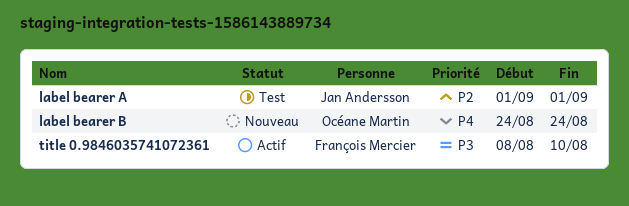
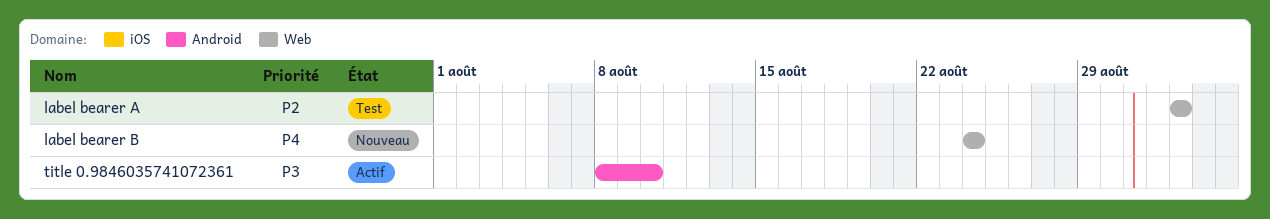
label bearer A, start: Sep 1 -> Sep 2
label bearer A, due: Sep 1 -> Sep 2

